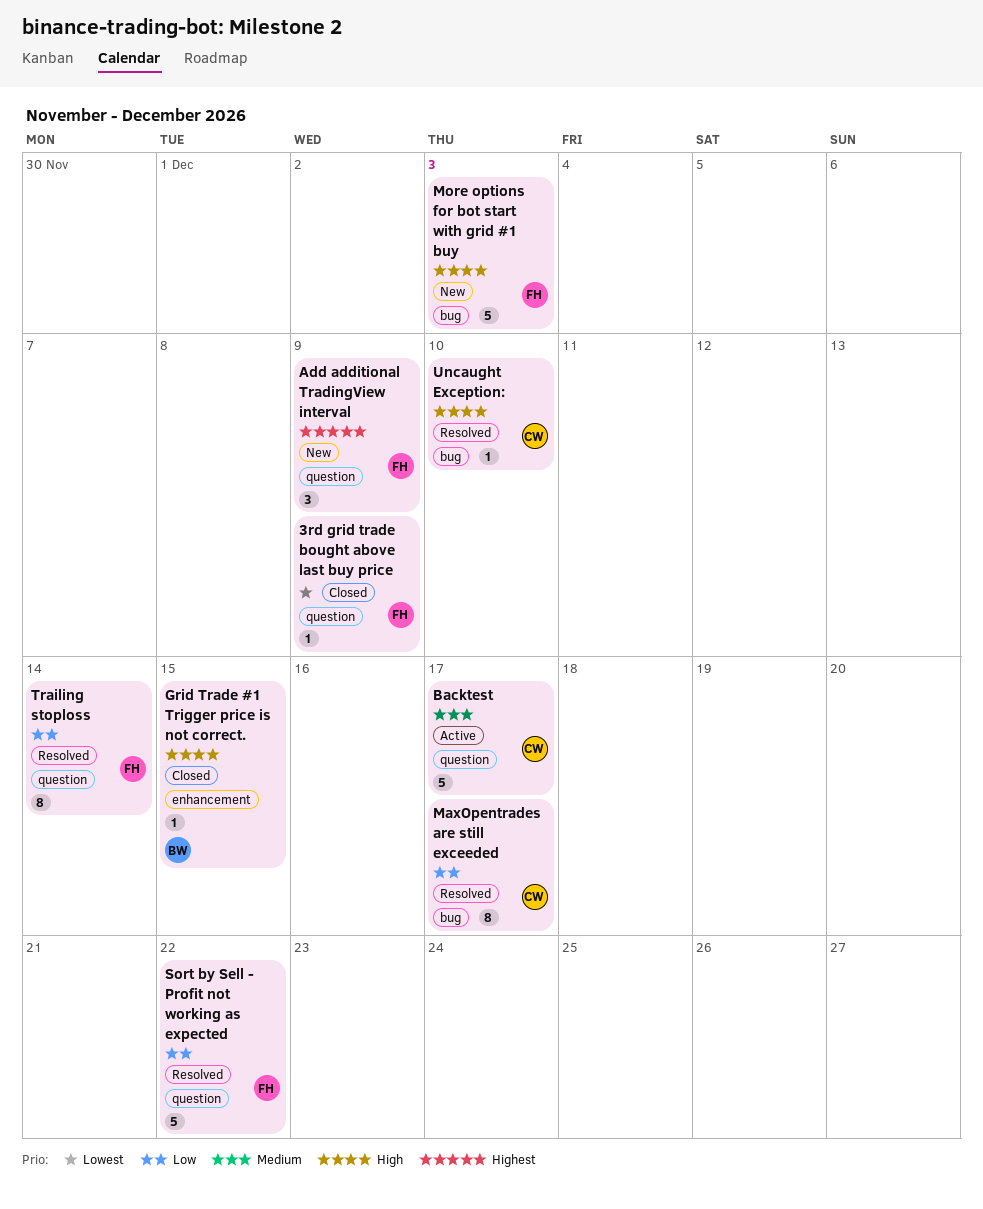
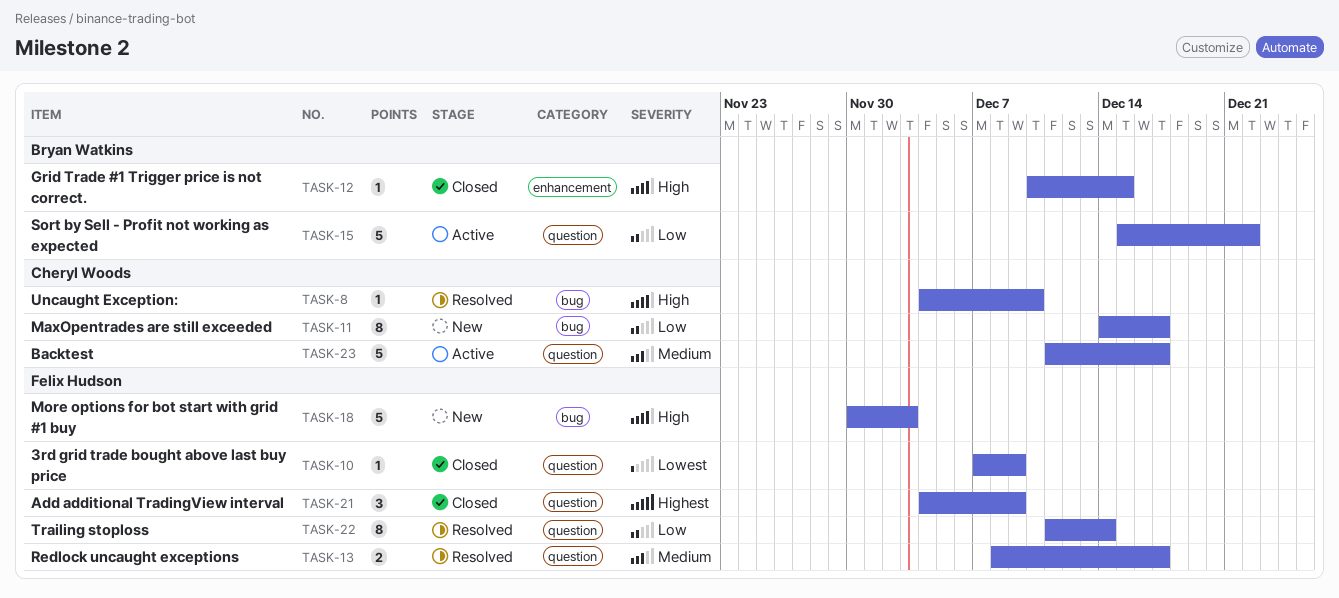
Add additional TradingView interval, status: New -> Closed
MaxOpentrades are still exceeded, status: Resolved -> New
Redlock uncaught exceptions: none -> present
Sort by Sell - Profit not working as expected, status: Resolved -> Active
Sort by Sell - Profit not working as expected, owner: Felix Hudson -> Bryan Watkins

